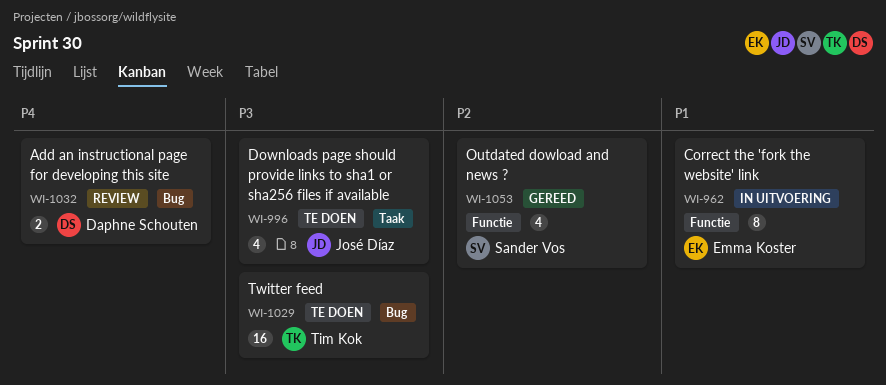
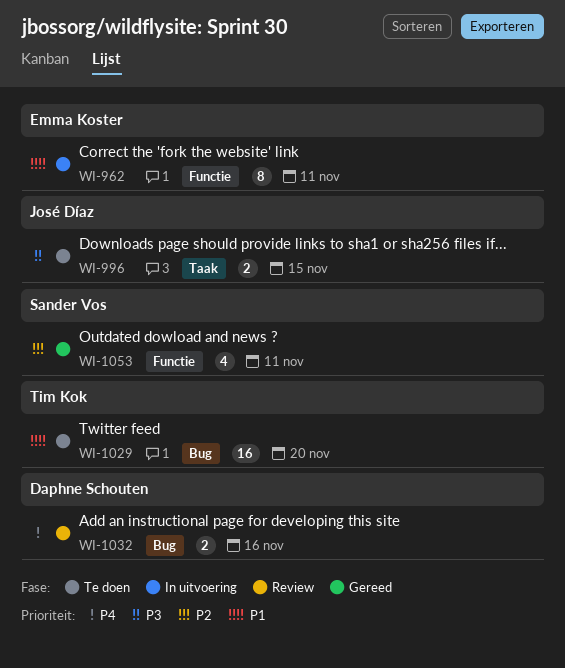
WI-996, estimate: 4 -> 2
WI-1029, priority: P3 -> P1

